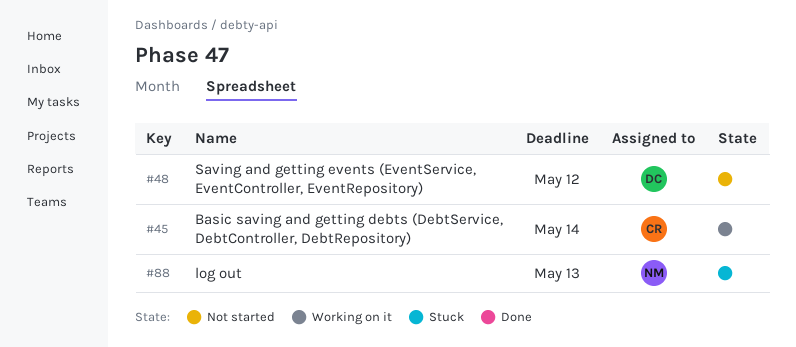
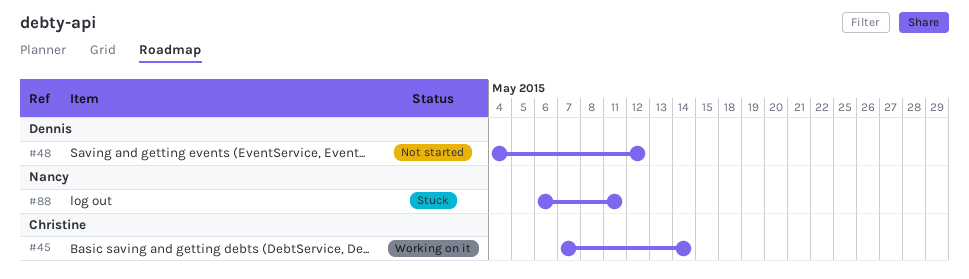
#88, due: May 13 -> May 11

